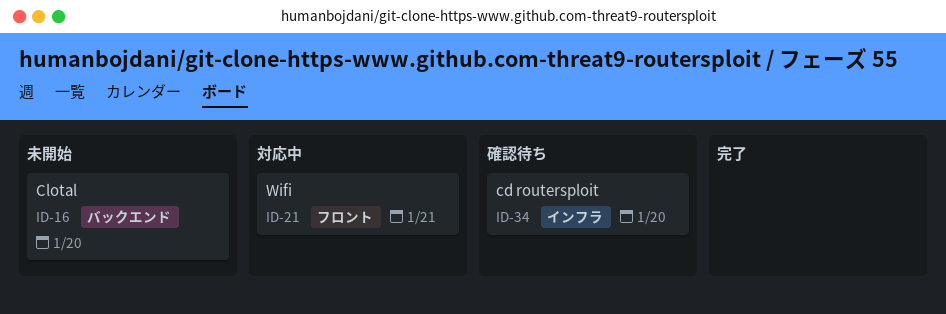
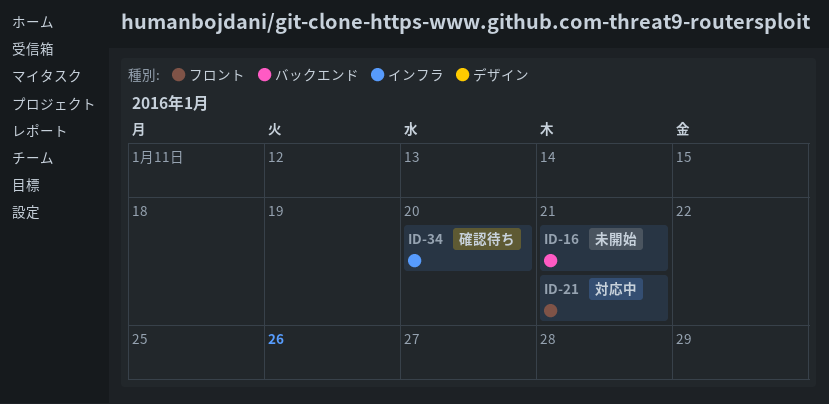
ID-16, due: Jan 20 -> Jan 21

